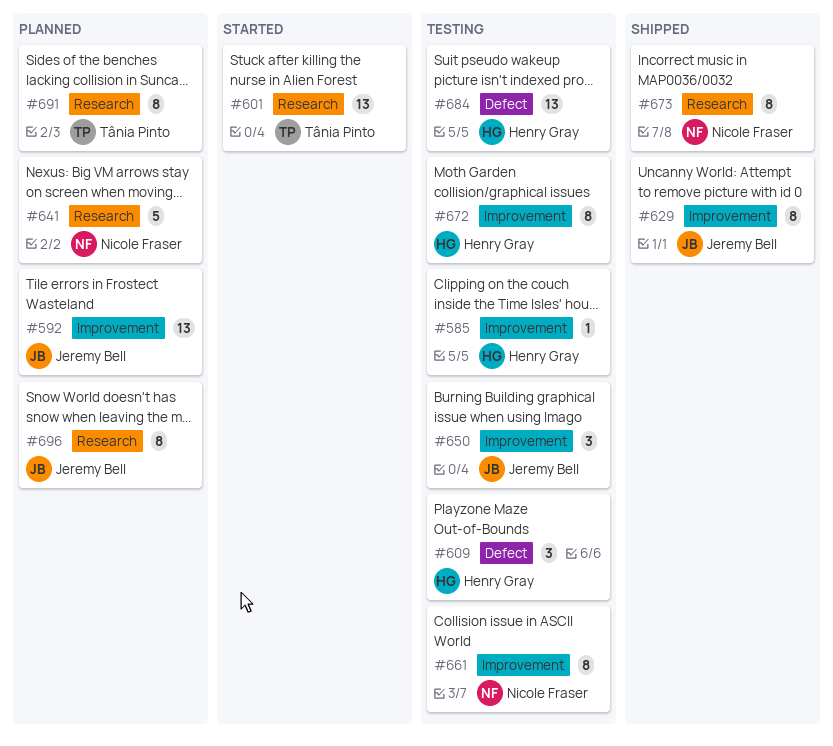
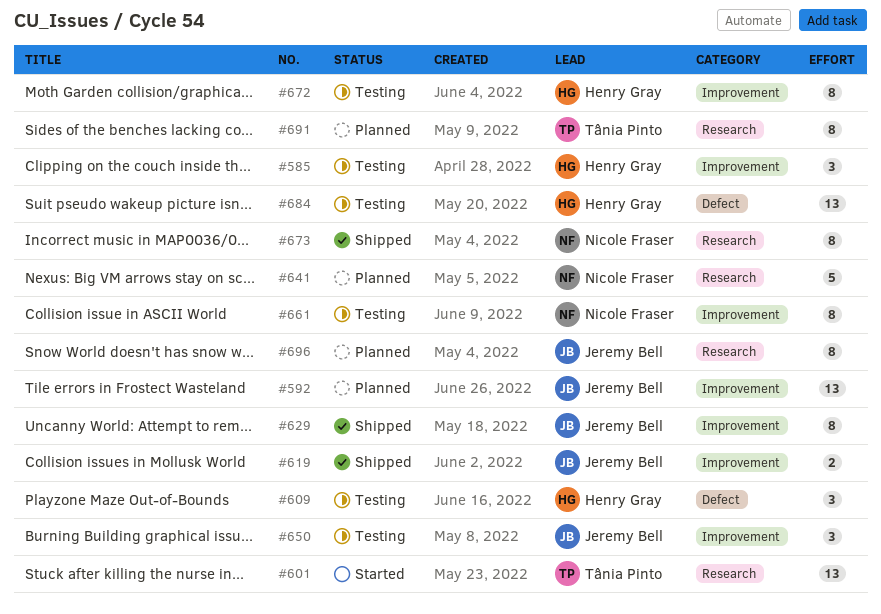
#585, estimate: 1 -> 3
#619: none -> present

